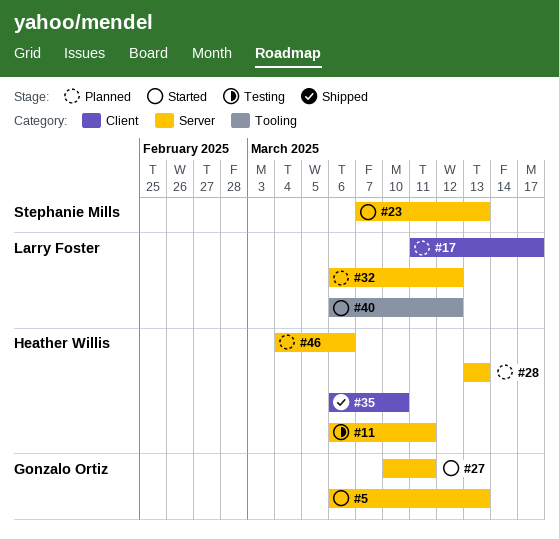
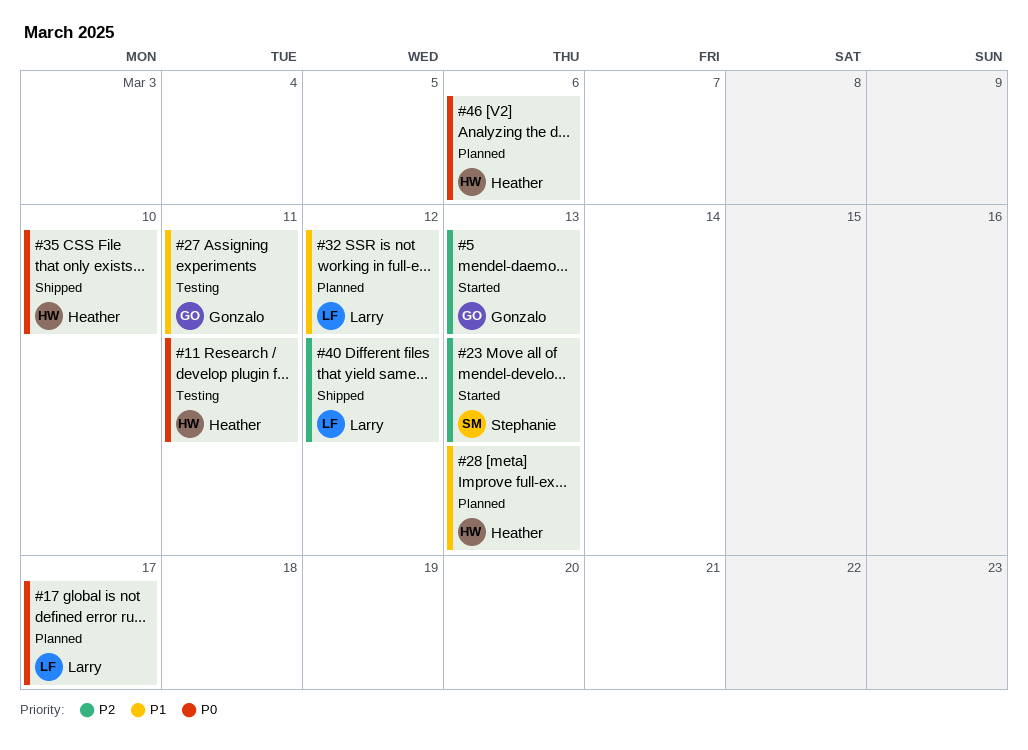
#27, status: Started -> Testing
#40, status: Started -> Shipped

